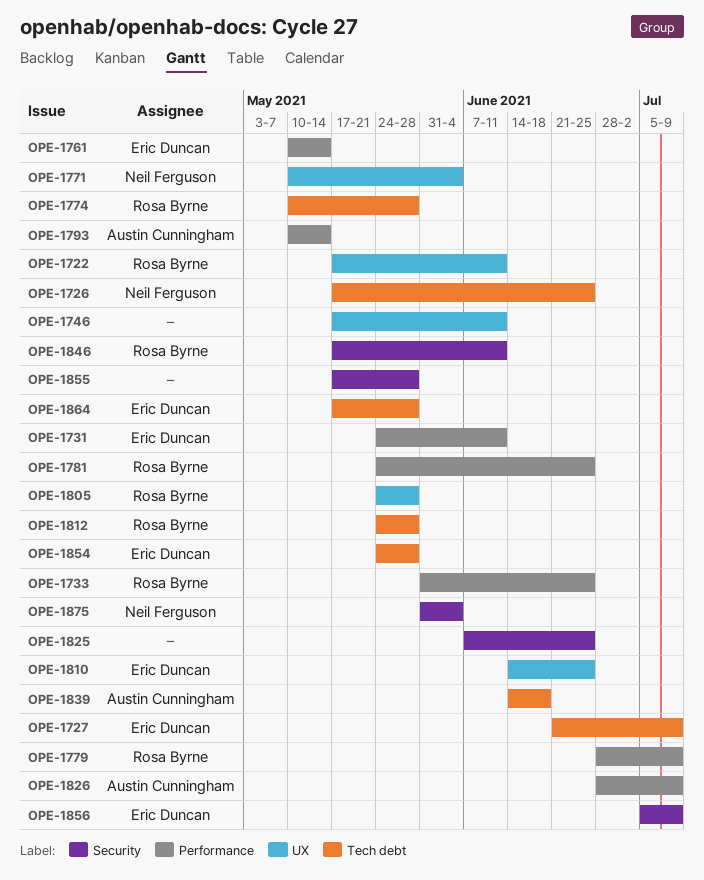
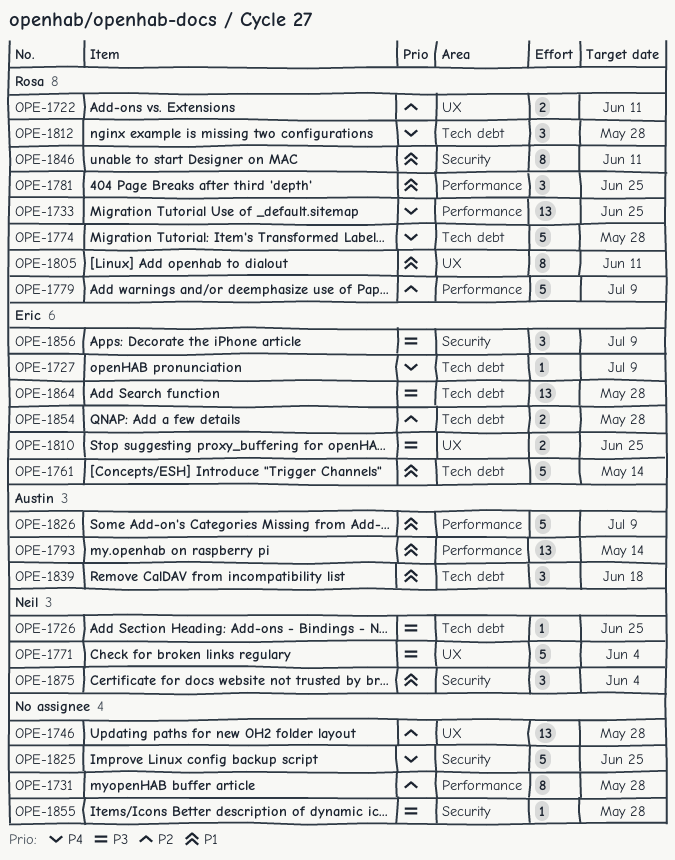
OPE-1731, owner: Eric Duncan -> none
OPE-1731, due: Jun 11 -> May 28
OPE-1746, due: Jun 11 -> May 28
OPE-1761, label: Performance -> Tech debt
OPE-1805, due: May 28 -> Jun 11

